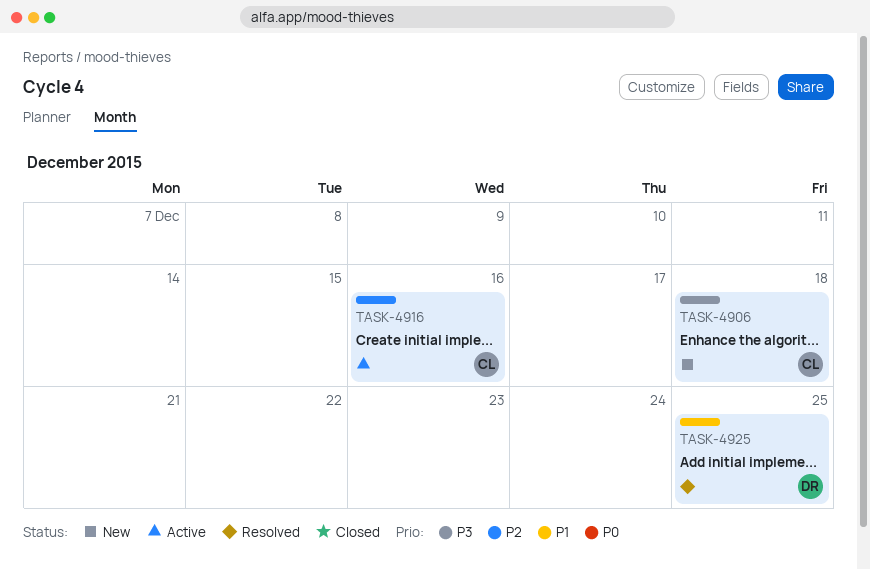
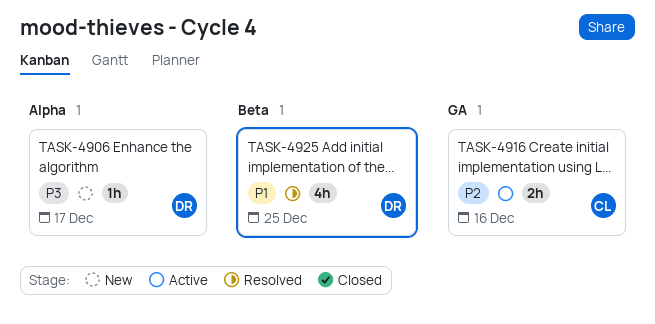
TASK-4906, owner: CL -> DR
TASK-4906, due: Dec 18 -> Dec 17

